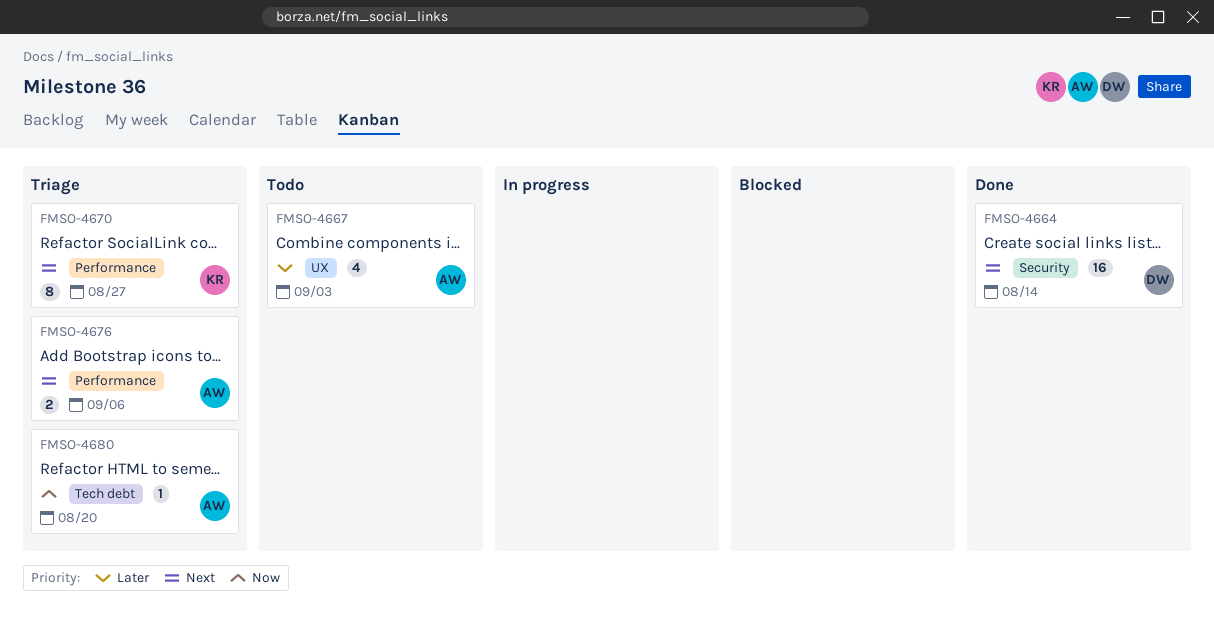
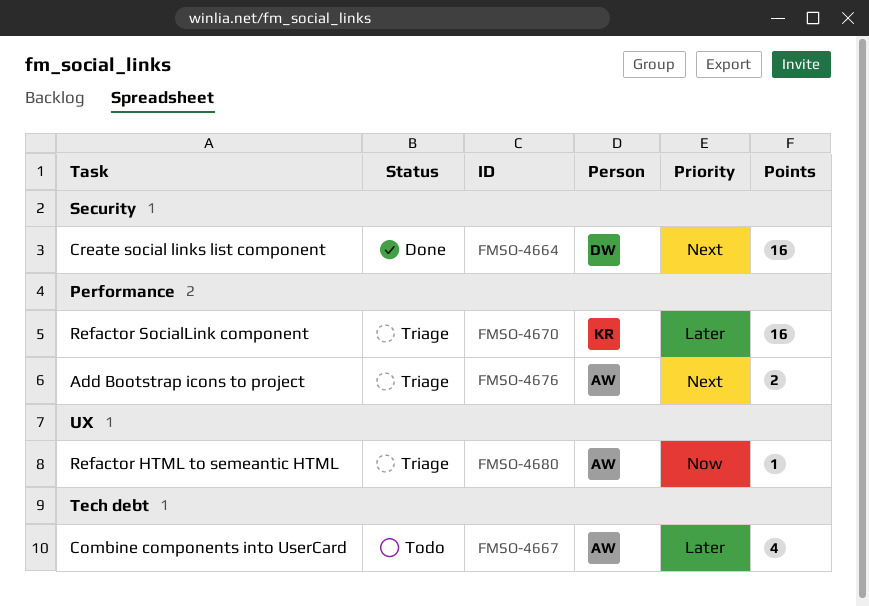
FMSO-4667, label: UX -> Tech debt
FMSO-4670, priority: Next -> Later
FMSO-4670, estimate: 8 -> 16
FMSO-4680, label: Tech debt -> UX

